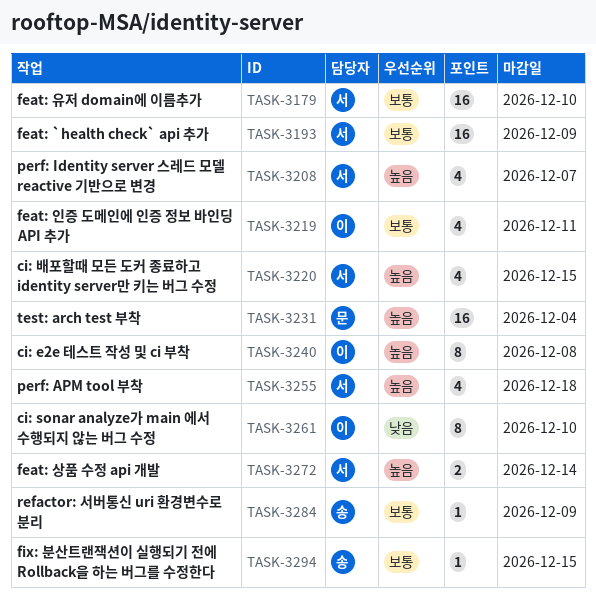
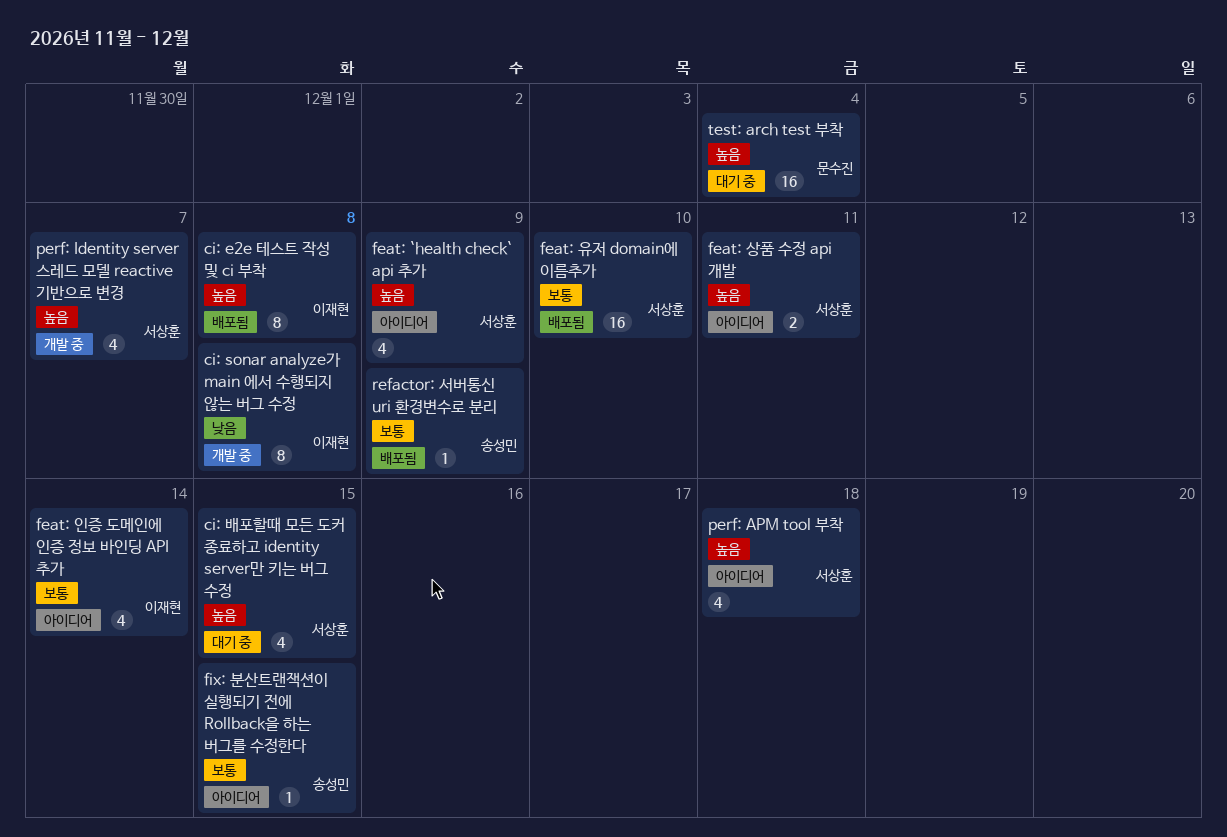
ci: sonar analyze가 main 에서 수행되지 않는 버그 수정, due: Dec 10 -> Dec 8
feat: `health check` api 추가, priority: 보통 -> 높음
feat: `health check` api 추가, estimate: 16 -> 4
feat: 상품 수정 api 개발, due: Dec 14 -> Dec 11
feat: 인증 도메인에 인증 정보 바인딩 API 추가, due: Dec 11 -> Dec 14

